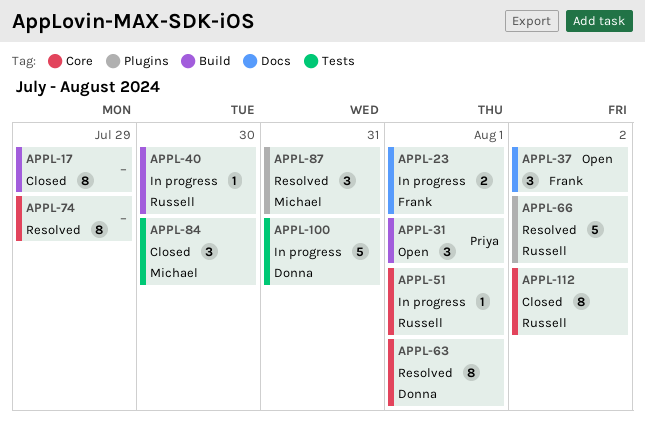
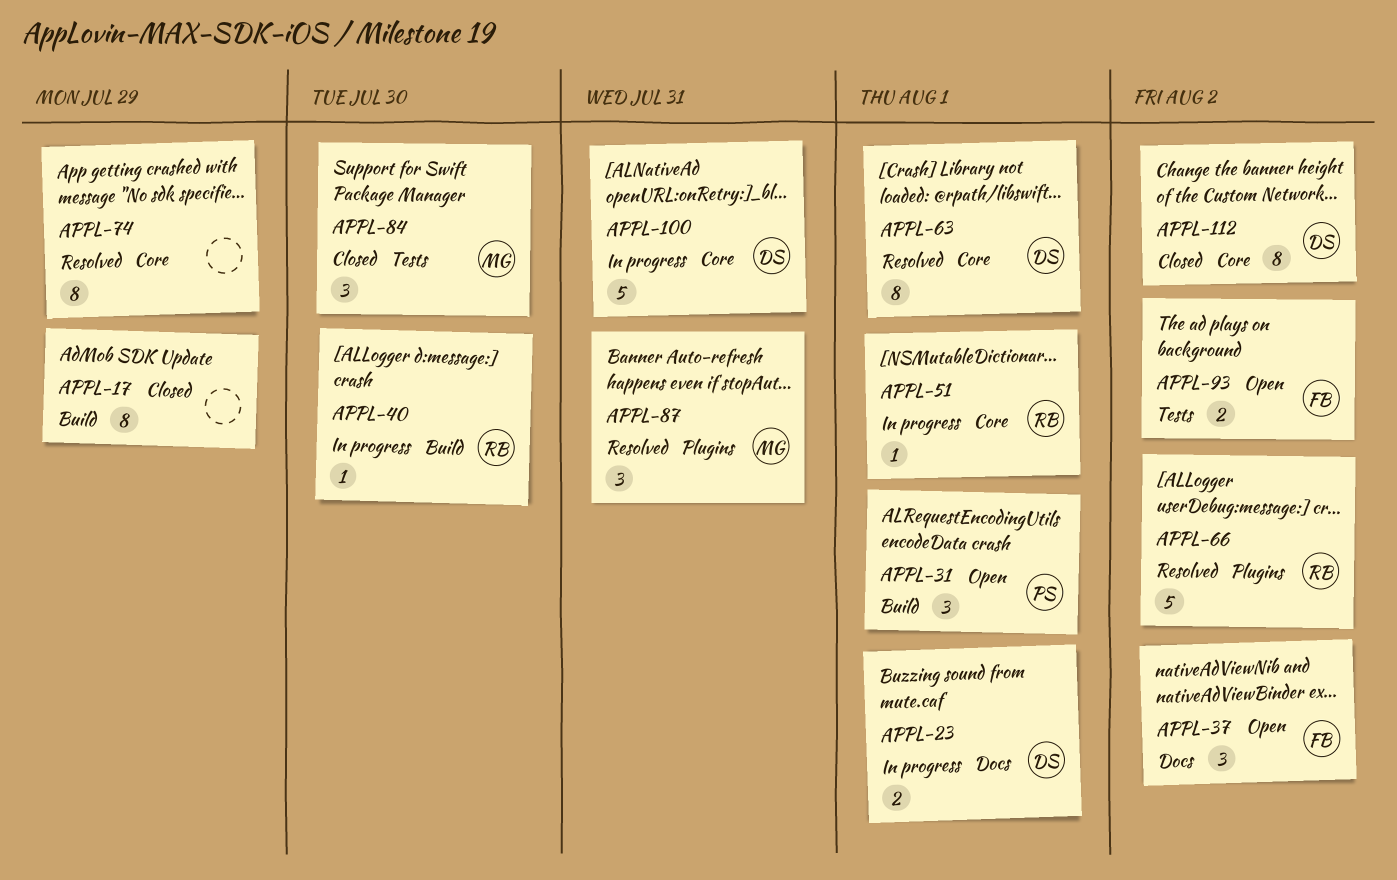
APPL-23, owner: Frank -> Donna
APPL-93: none -> present
APPL-100, label: Tests -> Core
APPL-112, owner: Russell -> Donna

